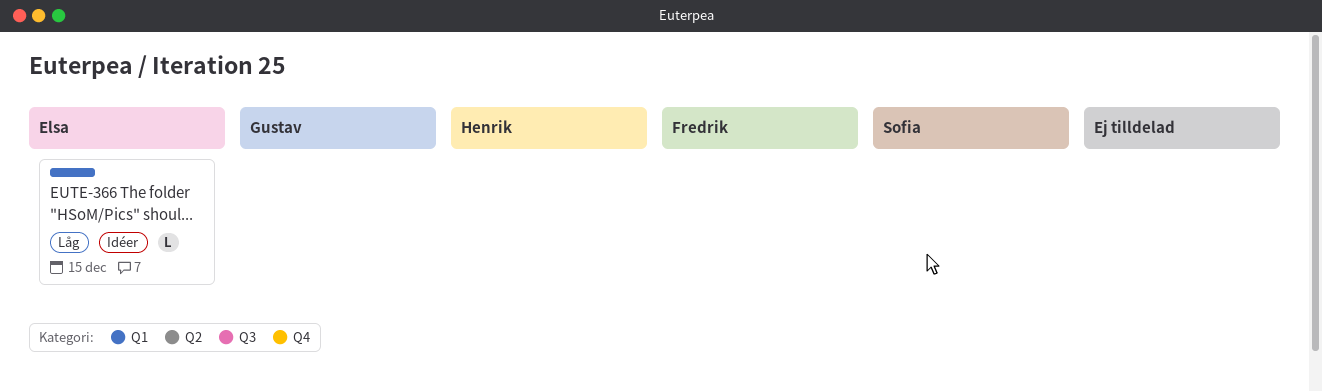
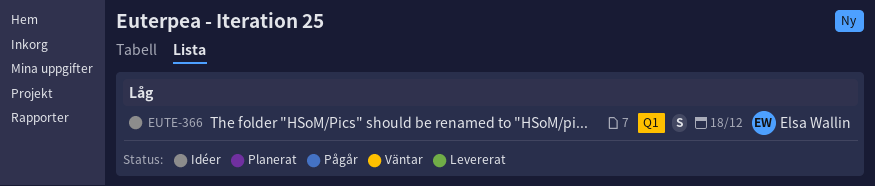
EUTE-366, estimate: L -> S
EUTE-366, due: Dec 15 -> Dec 18

